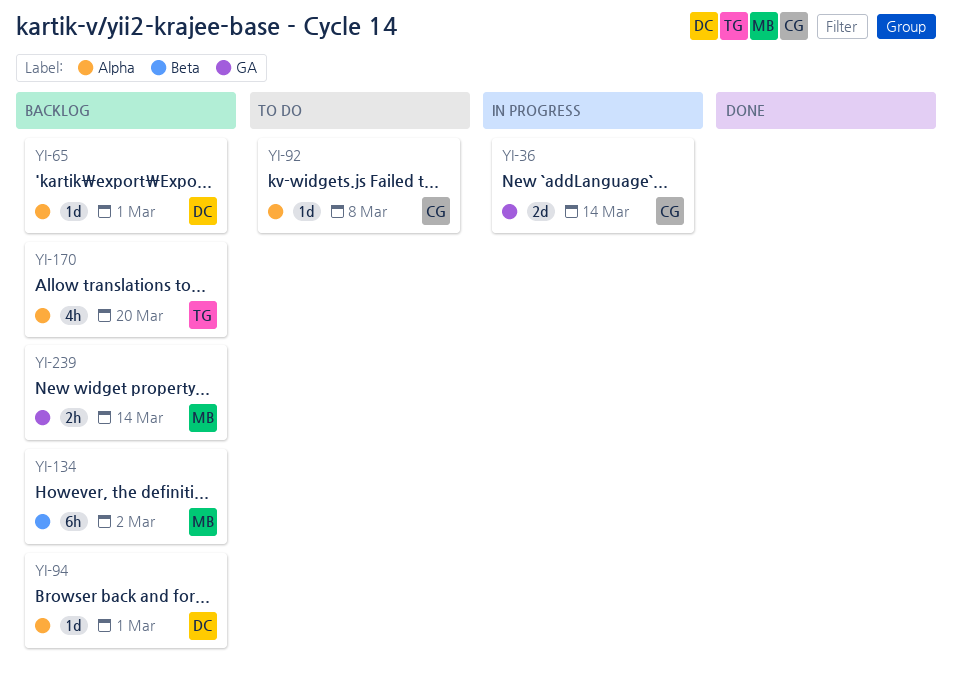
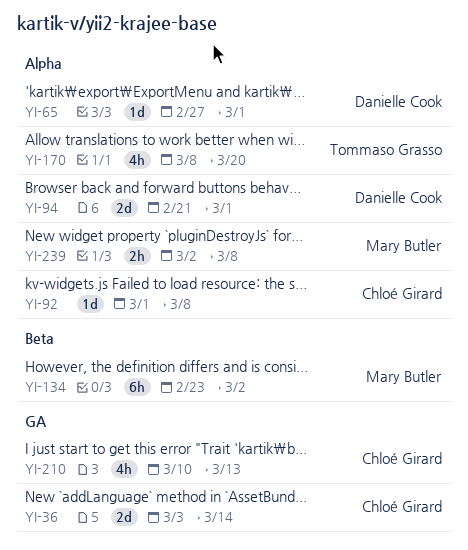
YI-94, estimate: 1d -> 2d
YI-210: none -> present
YI-239, label: GA -> Alpha
YI-239, due: Mar 14 -> Mar 8

